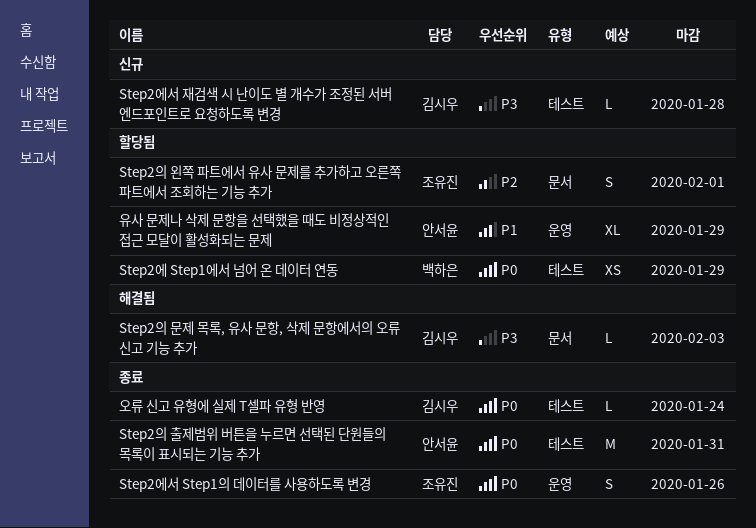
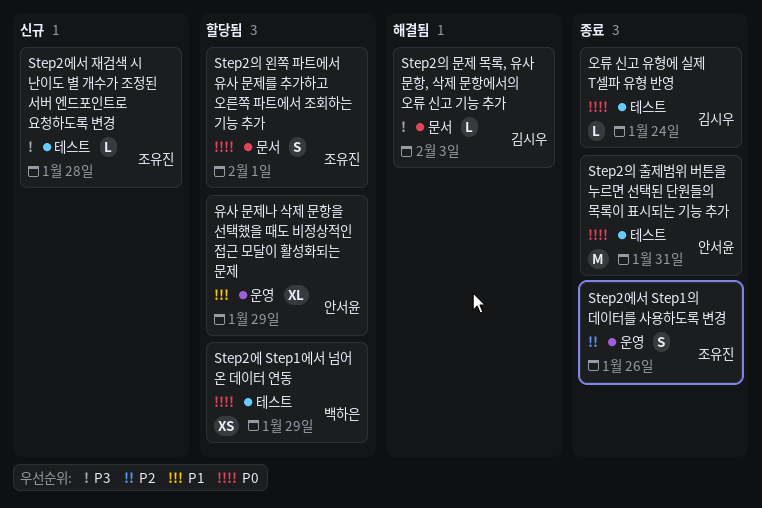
Step2에서 Step1의 데이터를 사용하도록 변경, priority: P0 -> P2
Step2에서 재검색 시 난이도 별 개수가 조정된 서버 엔드포인트로 요청하도록 변경, owner: 김시우 -> 조유진
Step2의 왼쪽 파트에서 유사 문제를 추가하고 오른쪽 파트에서 조회하는 기능 추가, priority: P2 -> P0

